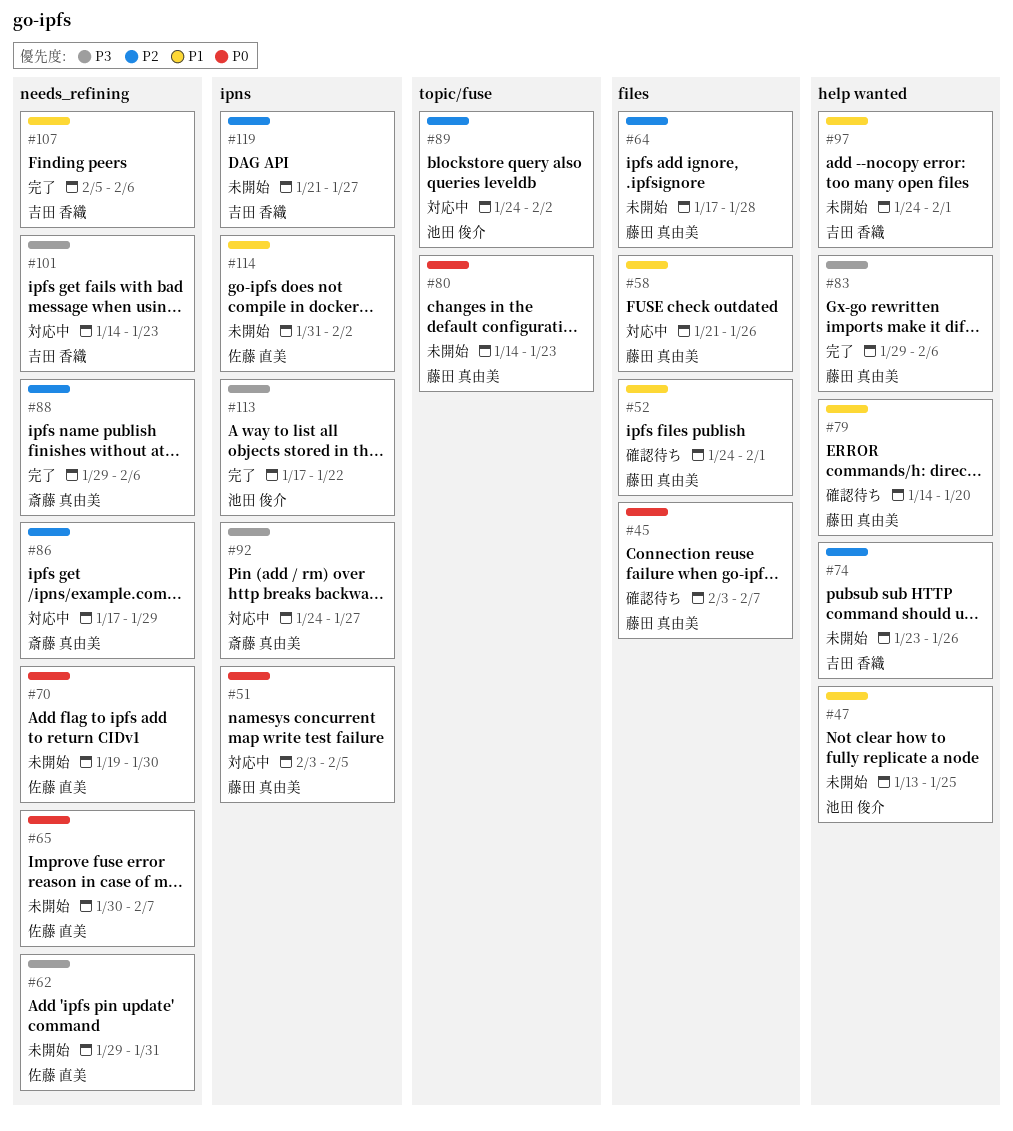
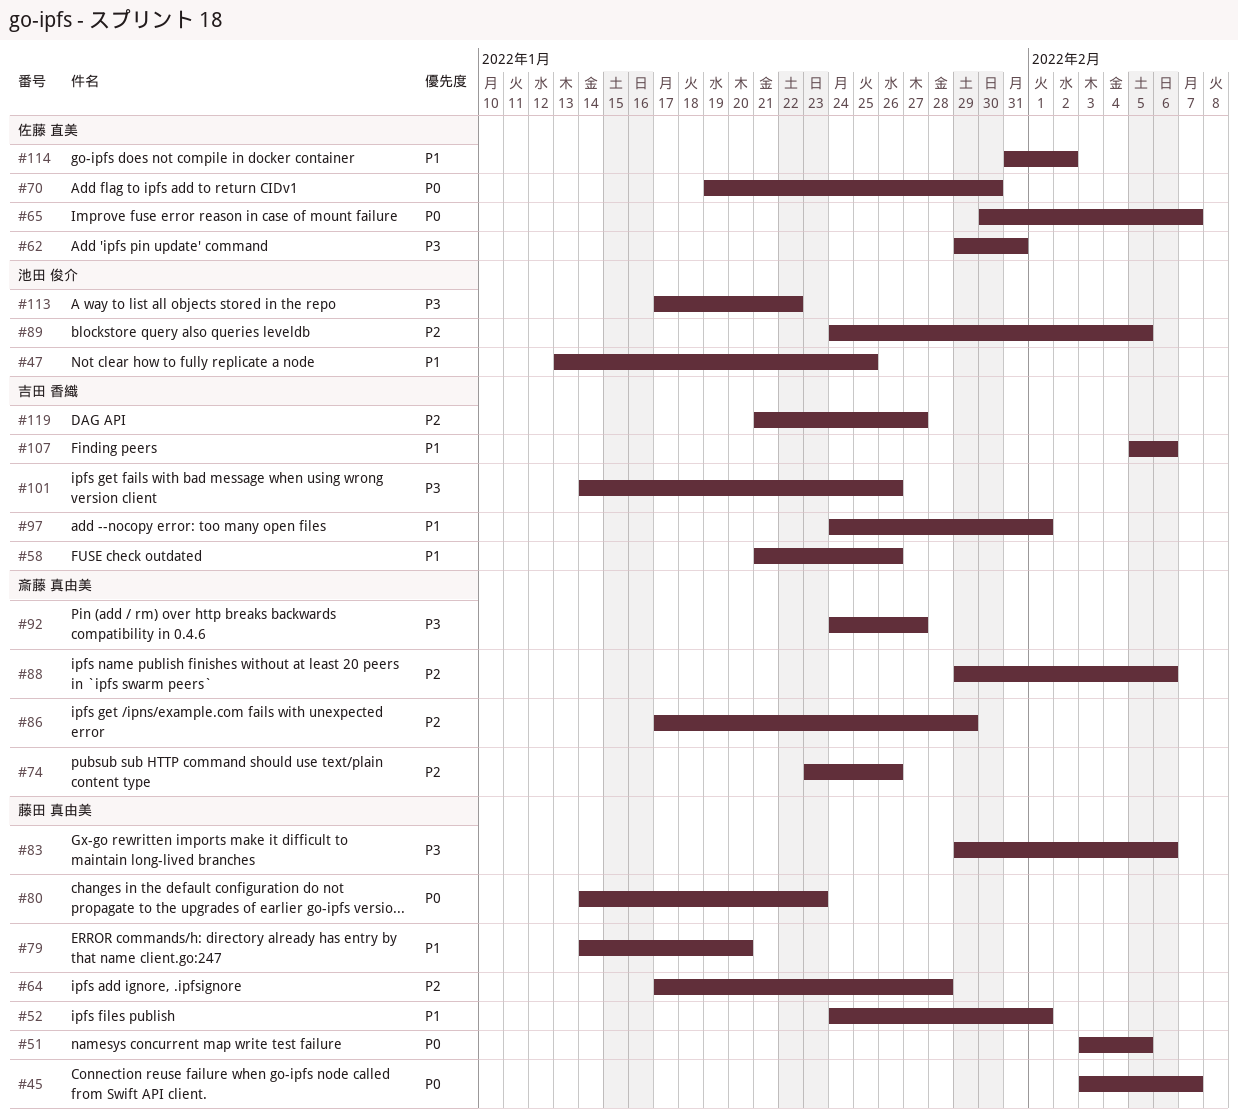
#58, owner: 藤田 真由美 -> 吉田 香織
#74, owner: 吉田 香織 -> 斎藤 真由美
#89, due: Feb 2 -> Feb 5
#101, due: Jan 23 -> Jan 26

